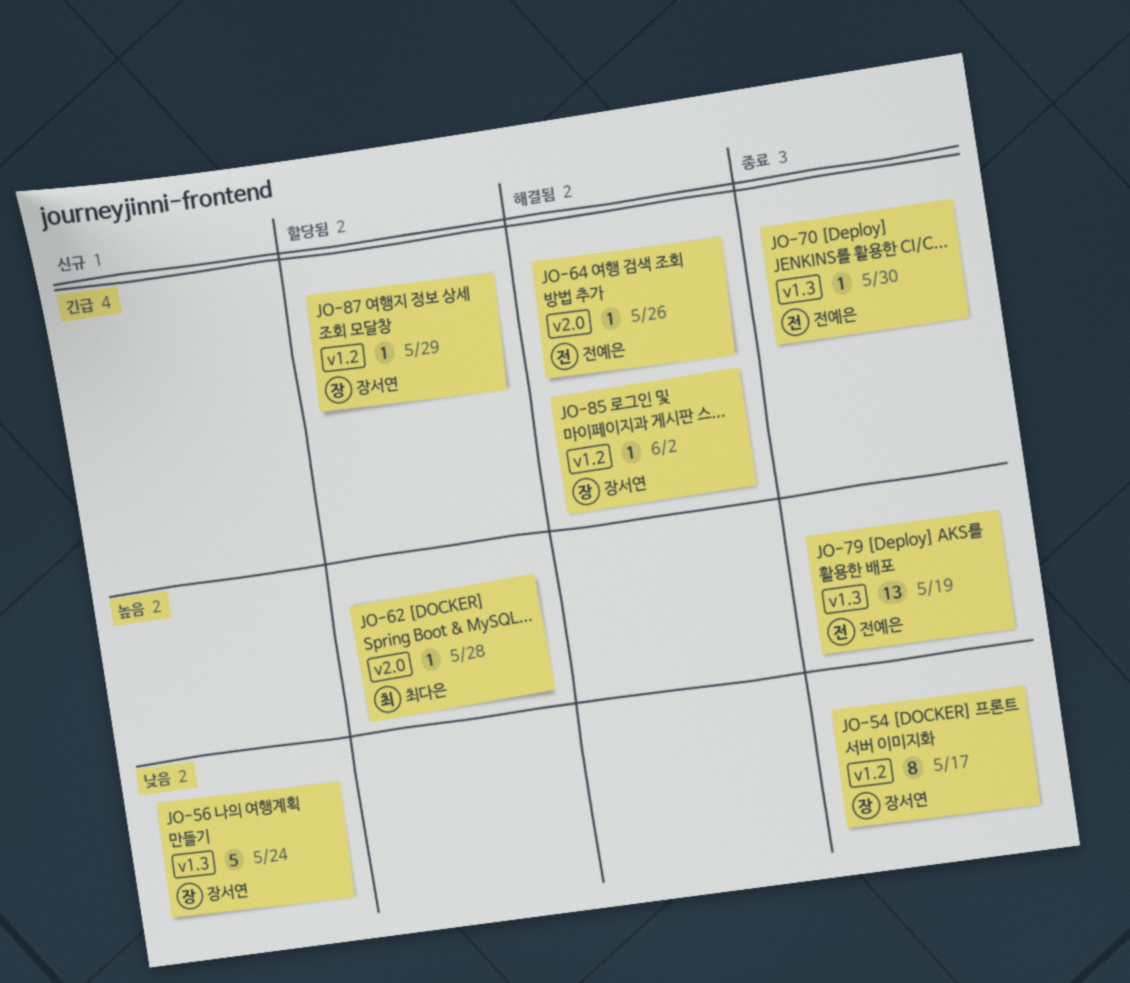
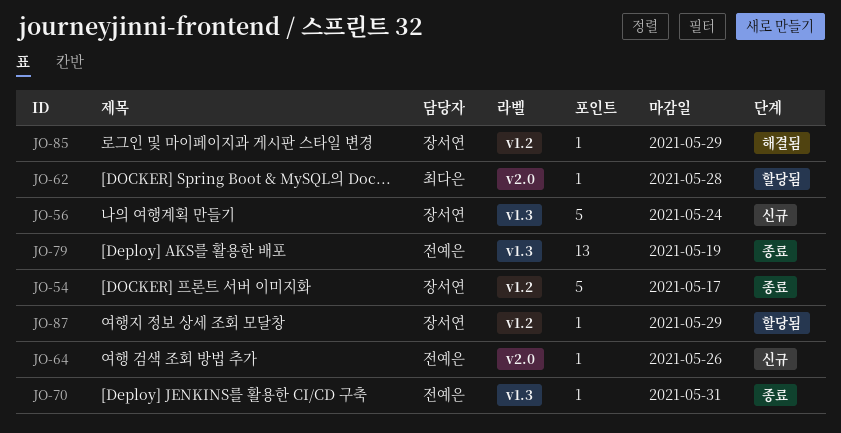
JO-54, estimate: 8 -> 5
JO-64, status: 해결됨 -> 신규
JO-70, due: May 30 -> May 31
JO-85, due: Jun 2 -> May 29

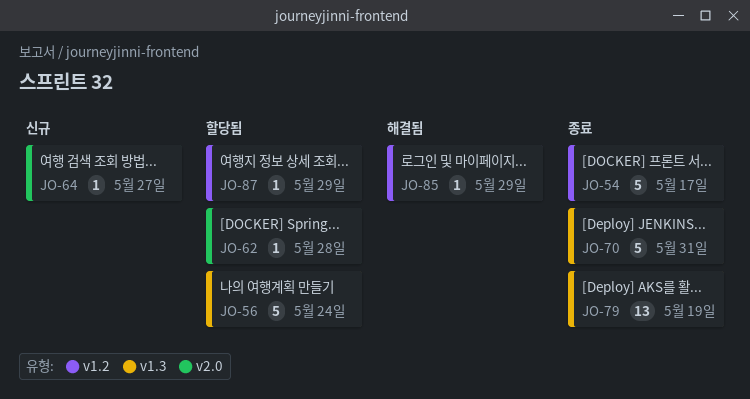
JO-56, status: 신규 -> 할당됨
JO-64, due: May 26 -> May 27
JO-70, estimate: 1 -> 5

